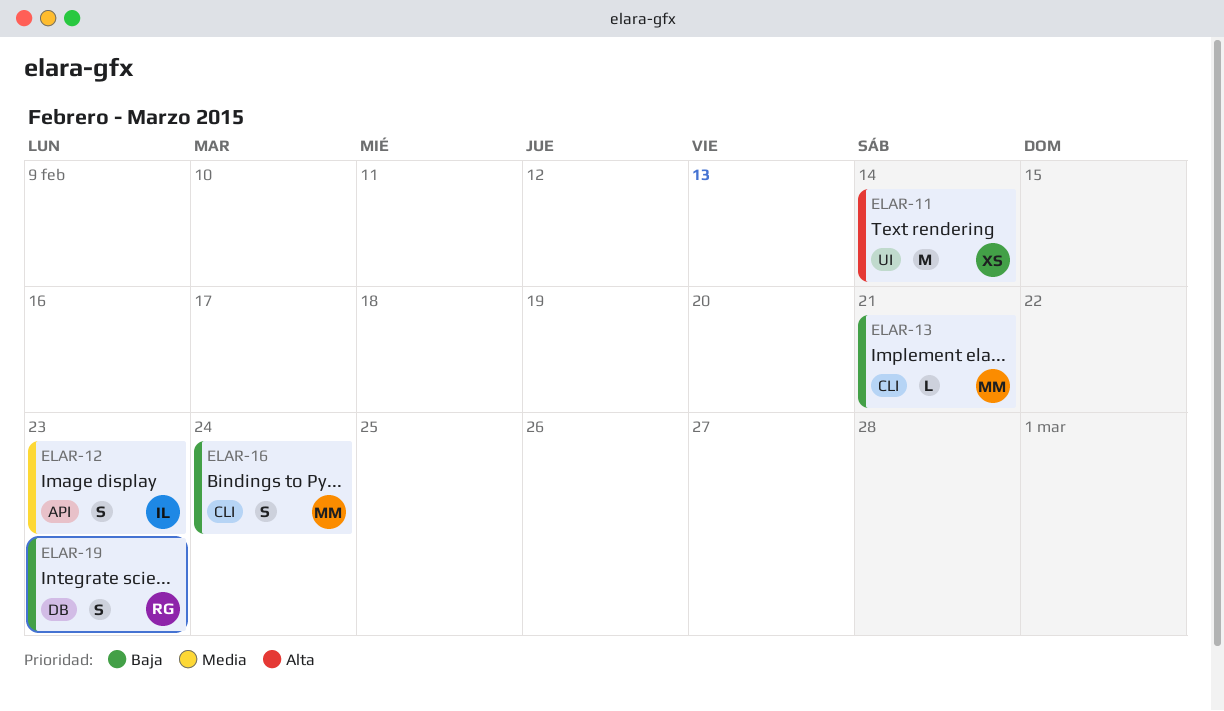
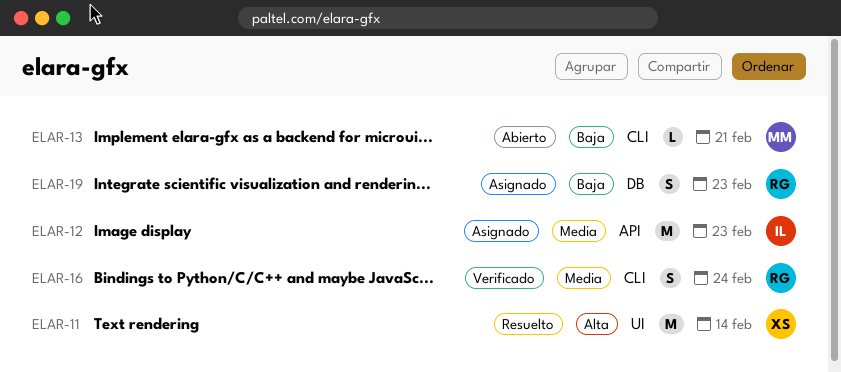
ELAR-12, estimate: S -> M
ELAR-16, owner: MM -> RG
ELAR-16, priority: Baja -> Media

